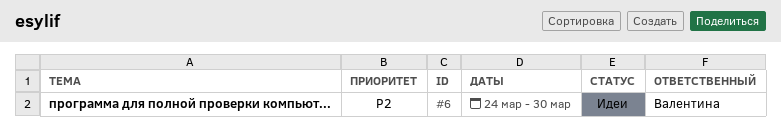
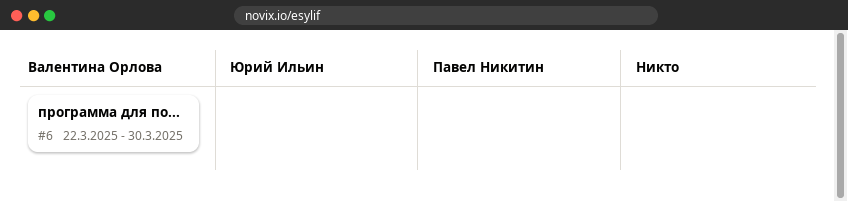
#6, start: Mar 24 -> Mar 22

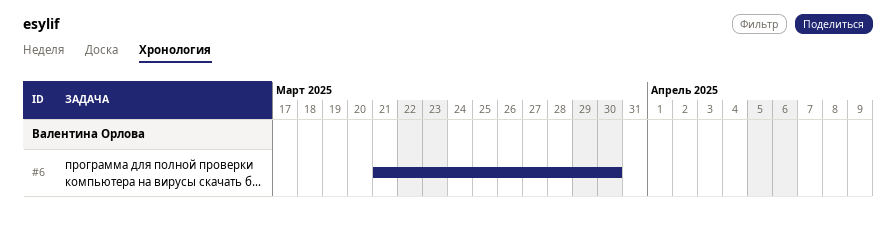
#6, start: Mar 22 -> Mar 21

